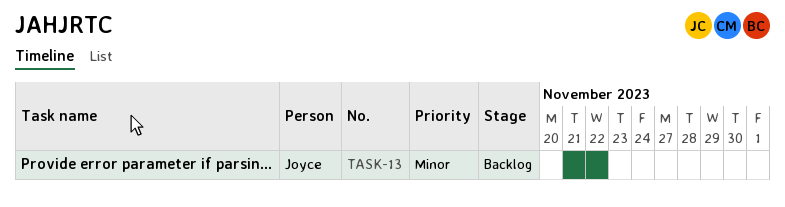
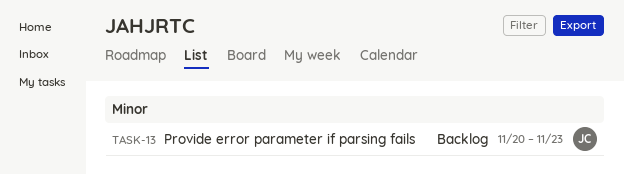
TASK-13, start: Nov 21 -> Nov 20
TASK-13, due: Nov 22 -> Nov 23

